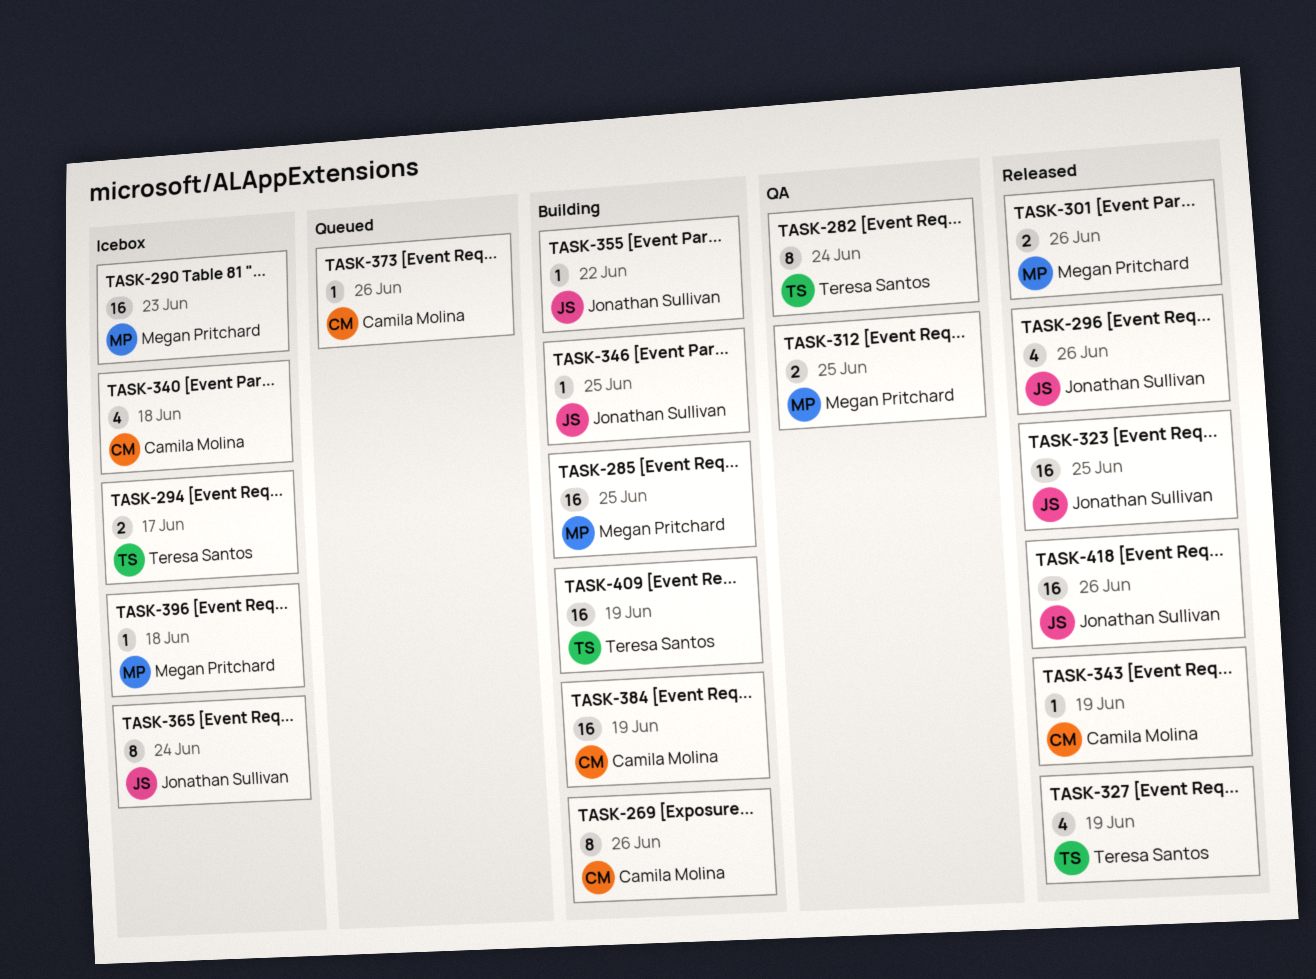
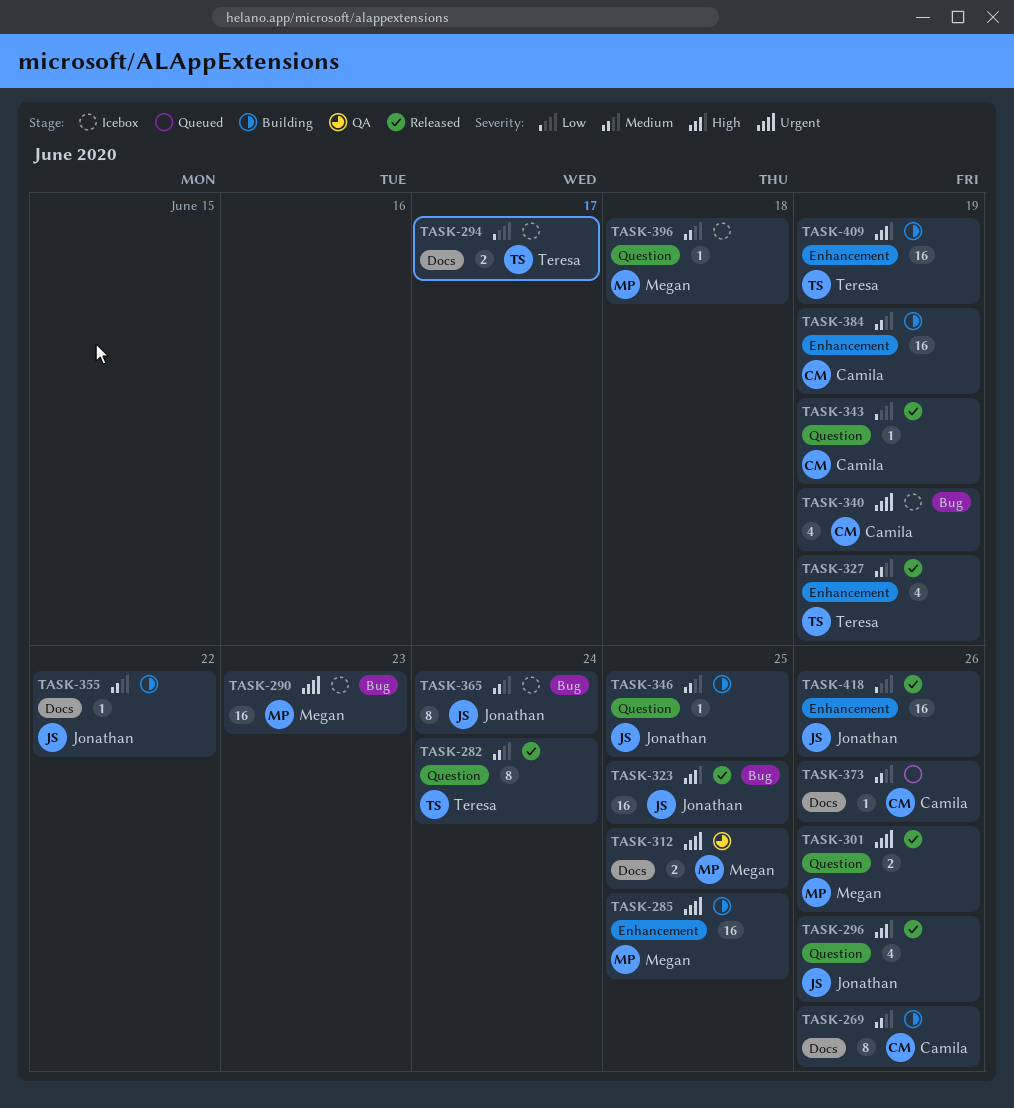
TASK-282, status: QA -> Released
TASK-340, due: Jun 18 -> Jun 19

